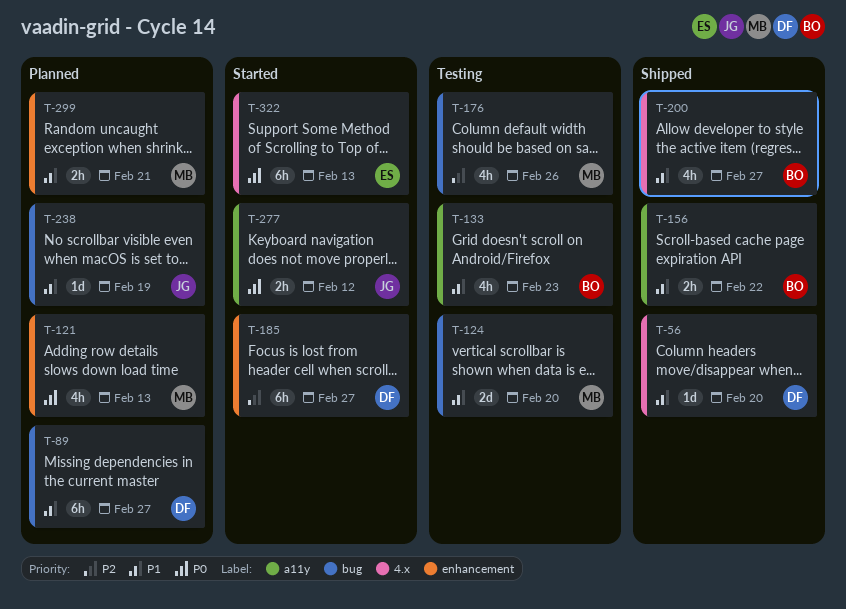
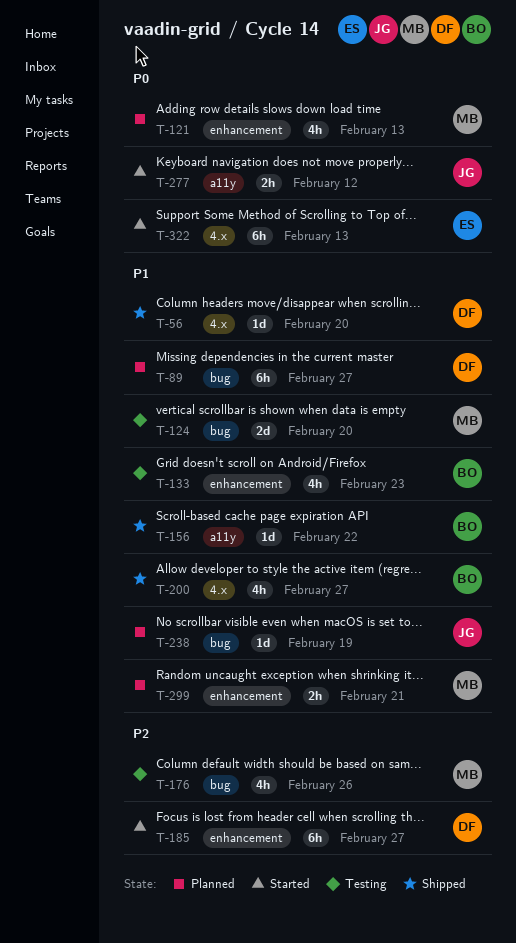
T-133, label: a11y -> enhancement
T-156, estimate: 2h -> 1d

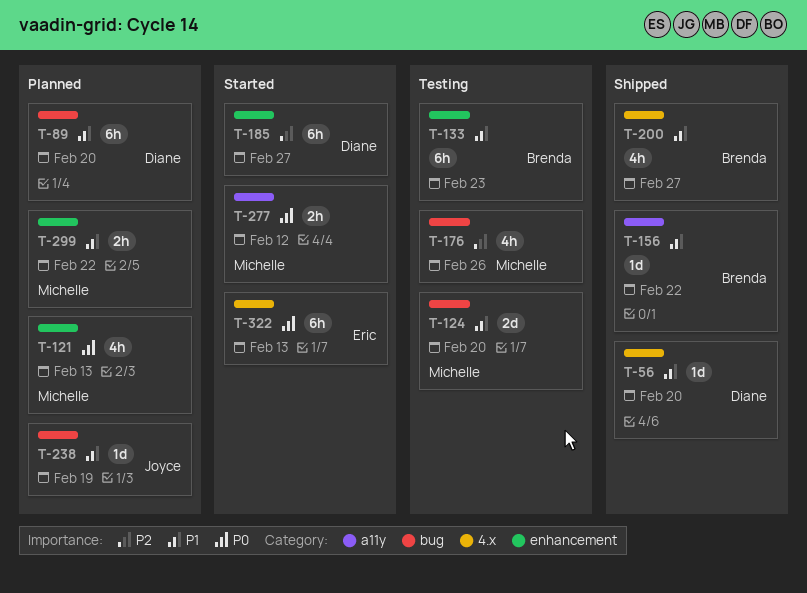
T-89, due: Feb 27 -> Feb 20
T-133, estimate: 4h -> 6h
T-277, owner: Joyce -> Michelle
T-299, due: Feb 21 -> Feb 22

